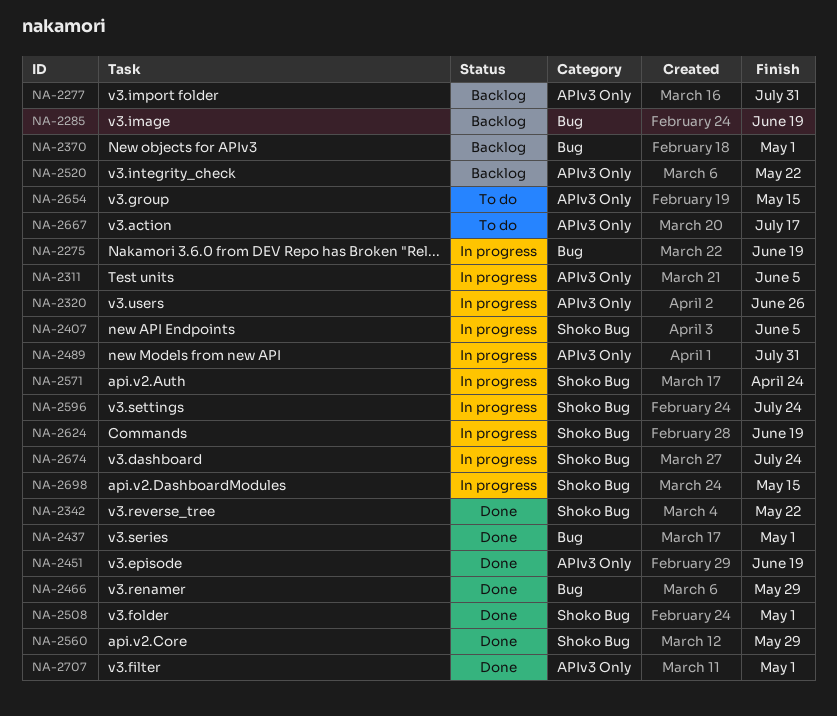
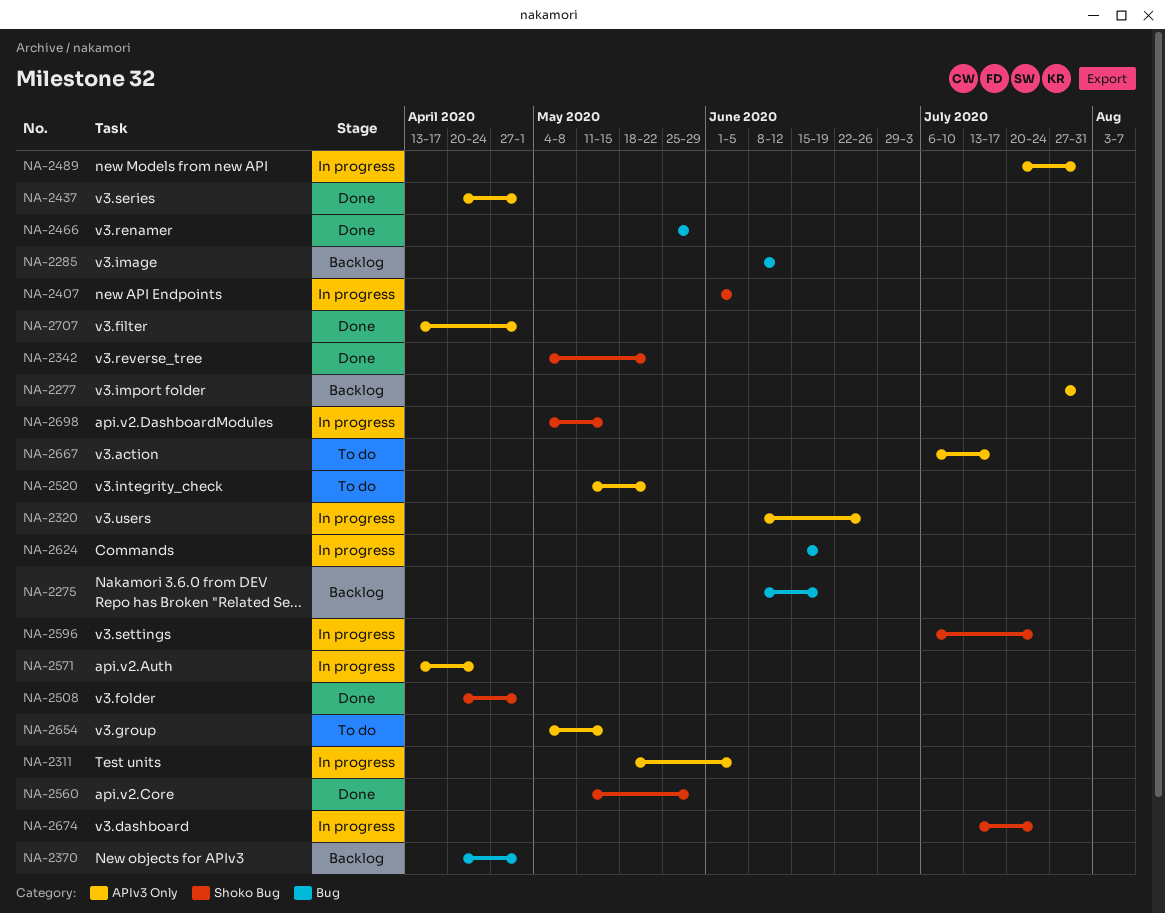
NA-2275, status: In progress -> Backlog
NA-2285, due: Jun 19 -> Jun 12
NA-2437, label: Bug -> APIv3 Only
NA-2451: present -> none
NA-2520, status: Backlog -> To do
NA-2571, label: Shoko Bug -> APIv3 Only
NA-2624, label: Shoko Bug -> Bug

